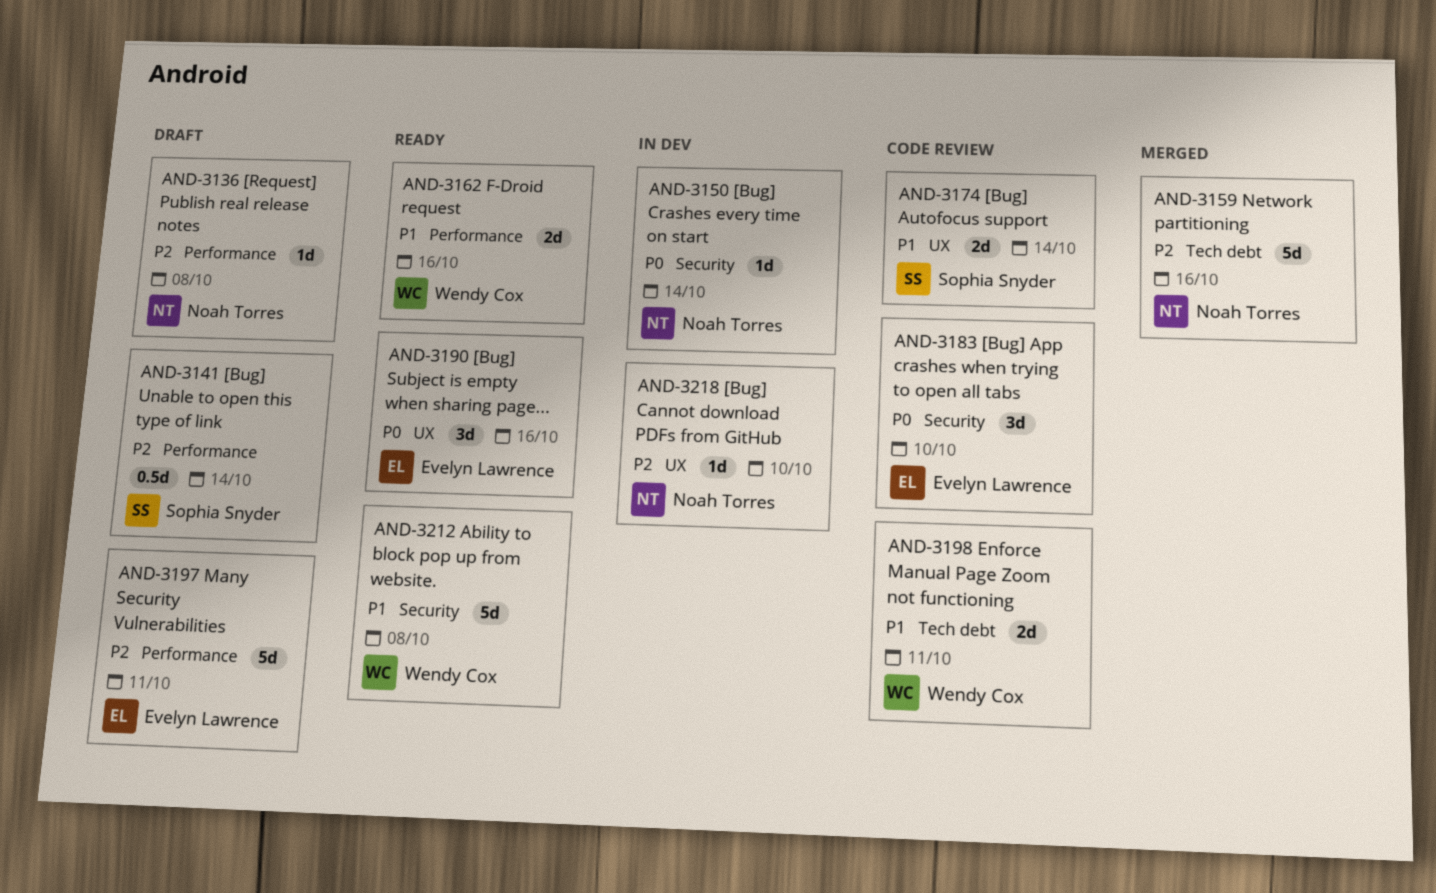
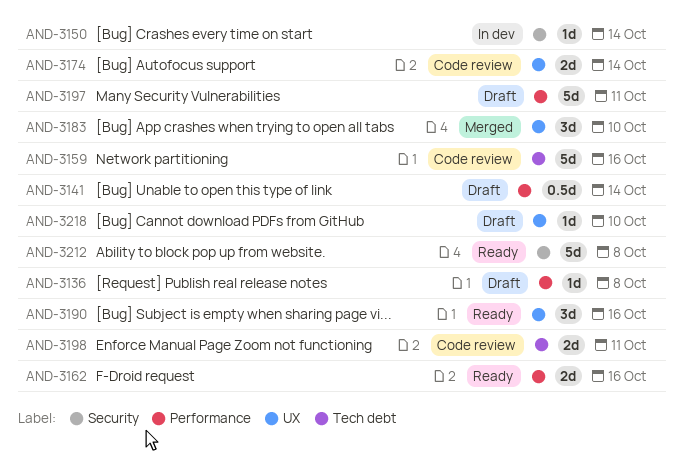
AND-3159, status: Merged -> Code review
AND-3183, status: Code review -> Merged
AND-3183, label: Security -> UX
AND-3218, status: In dev -> Draft

